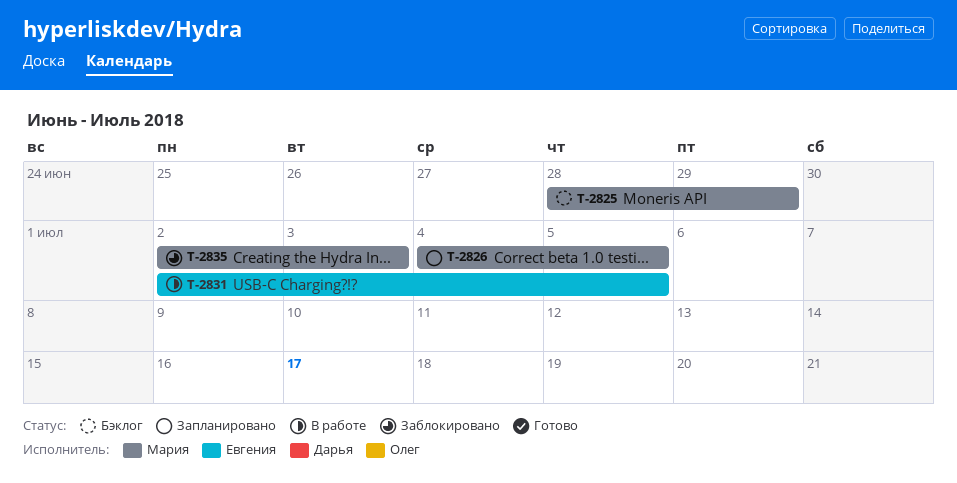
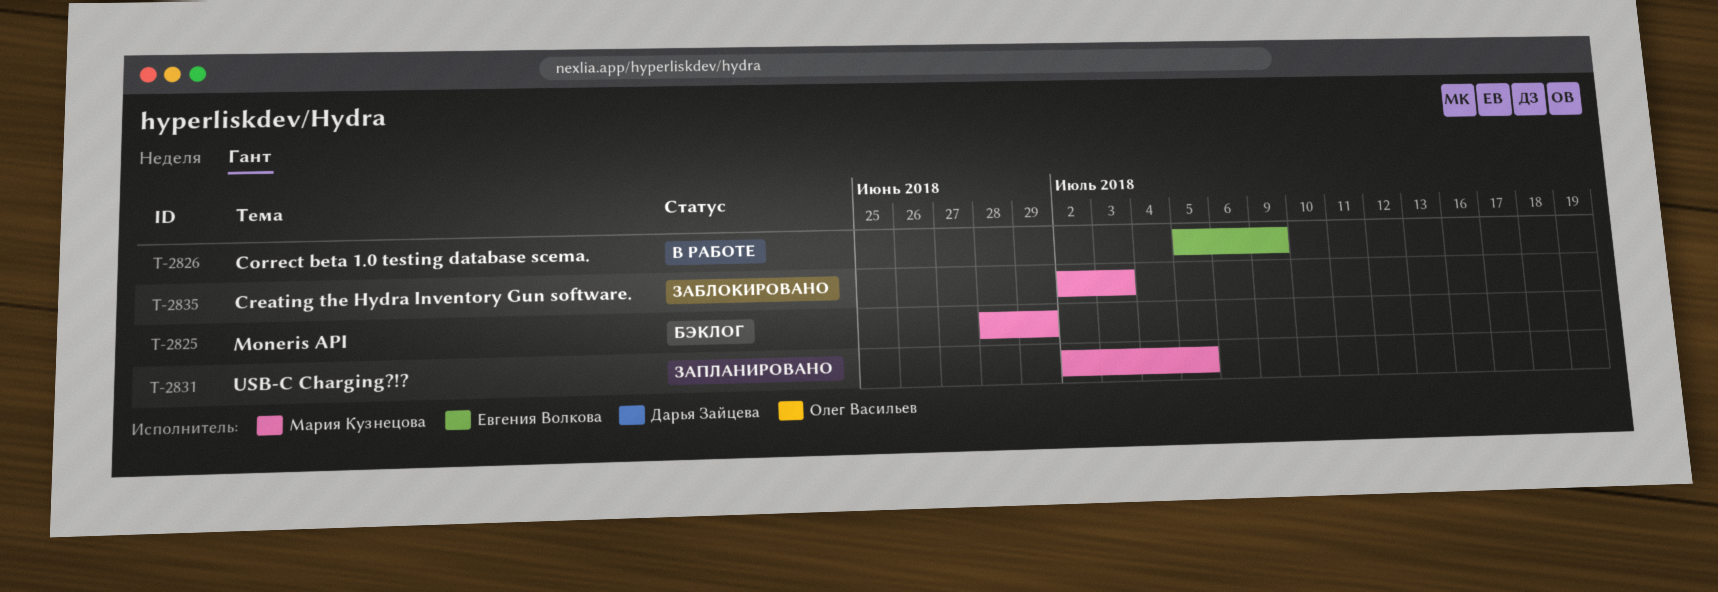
T-2826, status: Запланировано -> В работе
T-2826, owner: Мария Кузнецова -> Евгения Волкова
T-2826, start: Jul 4 -> Jul 5
T-2826, due: Jul 5 -> Jul 9
T-2831, status: В работе -> Запланировано
T-2831, owner: Евгения Волкова -> Мария Кузнецова

